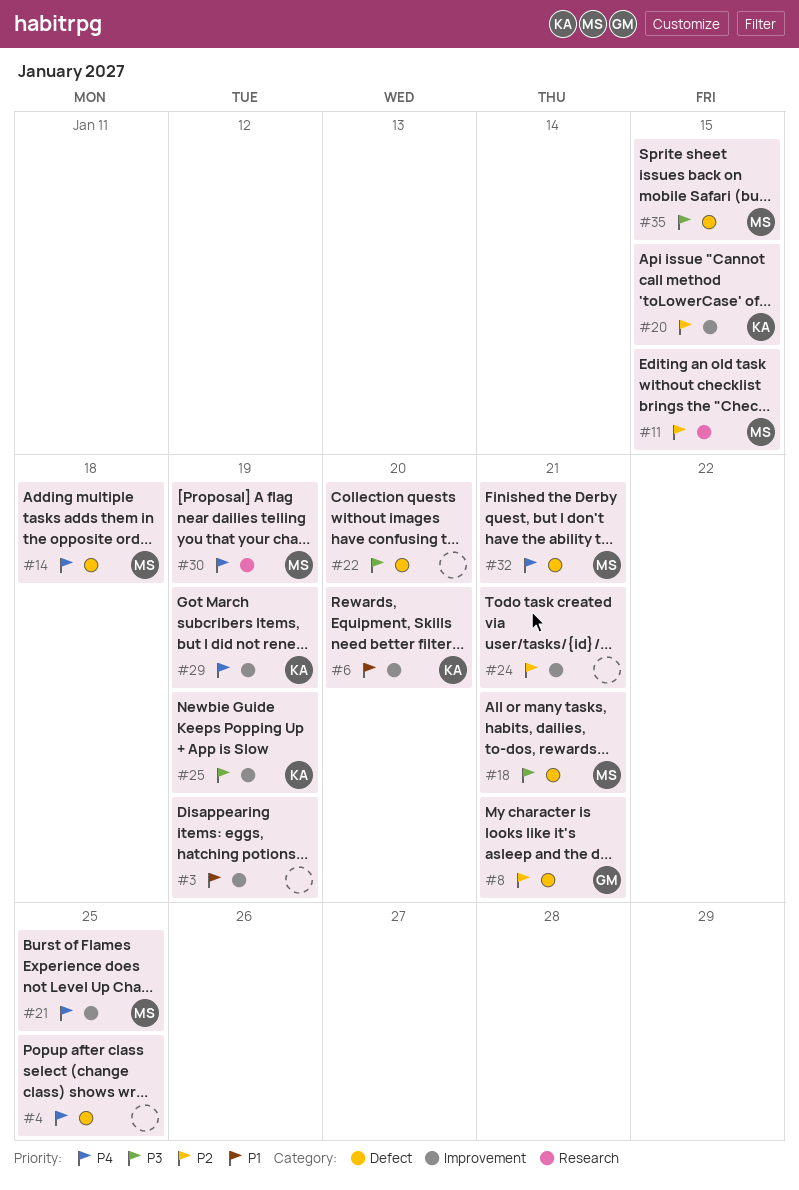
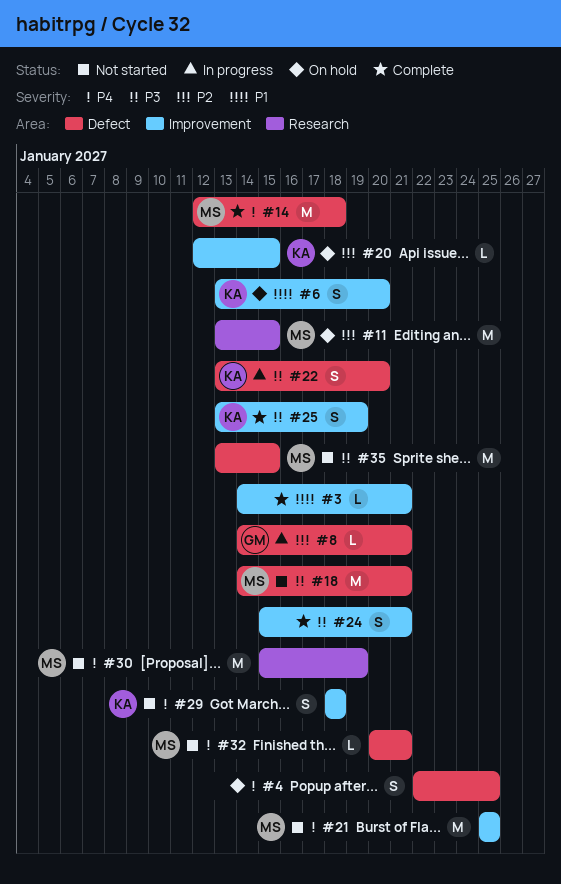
#3, due: Jan 19 -> Jan 21
#22, owner: none -> KA
#24, priority: P2 -> P3
#29, due: Jan 19 -> Jan 18

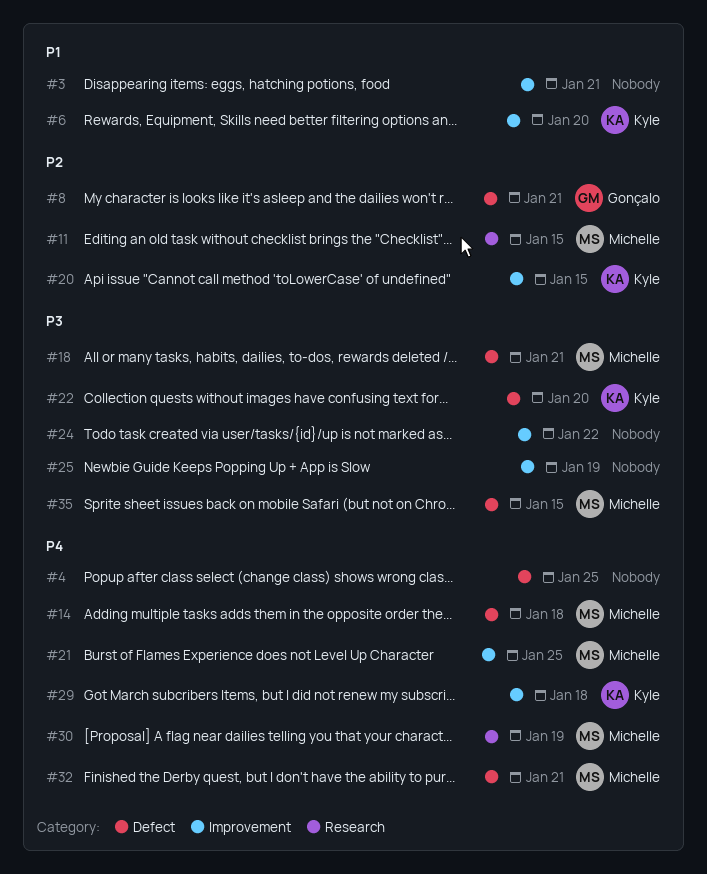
#24, due: Jan 21 -> Jan 22
#25, owner: Kyle -> none

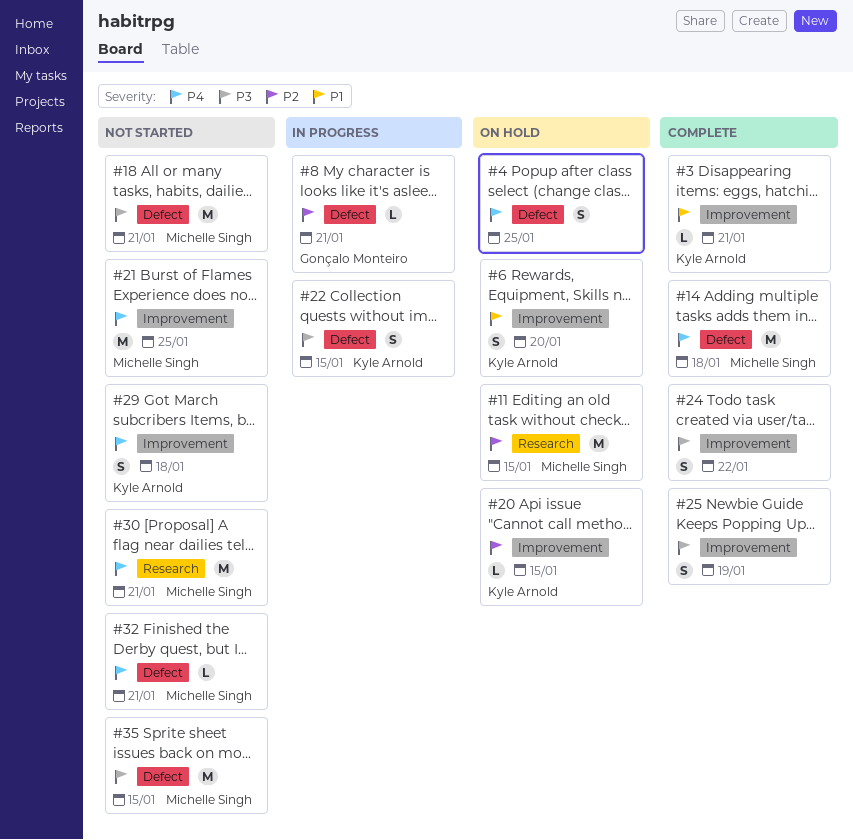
#3, owner: none -> Kyle Arnold
#22, due: Jan 20 -> Jan 15
#30, due: Jan 19 -> Jan 21

